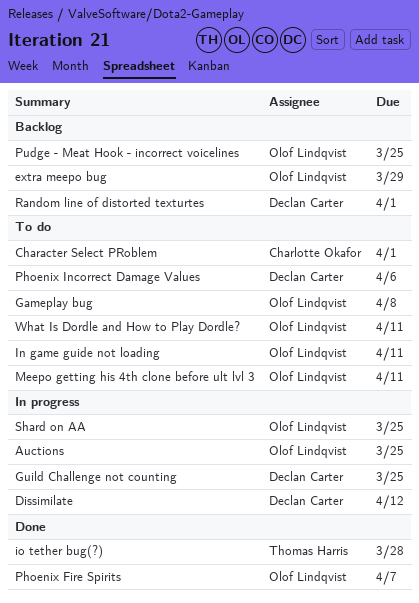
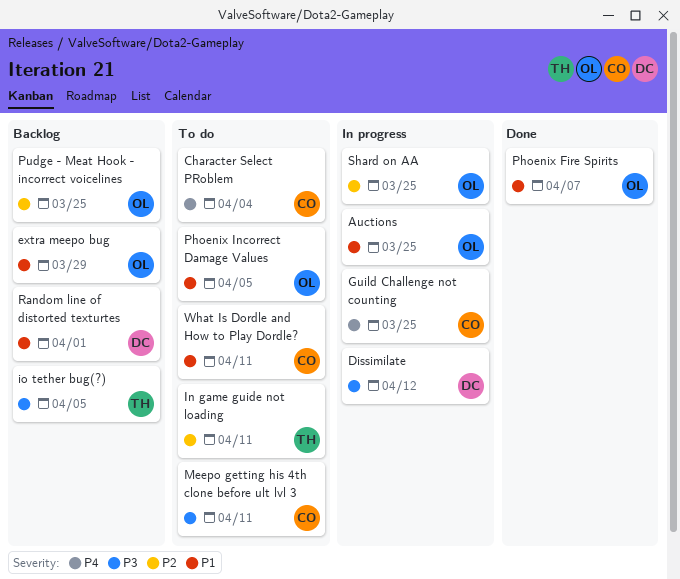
Character Select PRoblem, due: Apr 1 -> Apr 4
Gameplay bug: present -> none
Guild Challenge not counting, owner: Declan Carter -> Charlotte Okafor
In game guide not loading, owner: Olof Lindqvist -> Thomas Harris
io tether bug(?), status: Done -> Backlog
io tether bug(?), due: Mar 28 -> Apr 5
Meepo getting his 4th clone before ult lvl 3, owner: Olof Lindqvist -> Charlotte Okafor
Phoenix Incorrect Damage Values, owner: Declan Carter -> Olof Lindqvist
Phoenix Incorrect Damage Values, due: Apr 6 -> Apr 5
What Is Dordle and How to Play Dordle?, owner: Olof Lindqvist -> Charlotte Okafor

